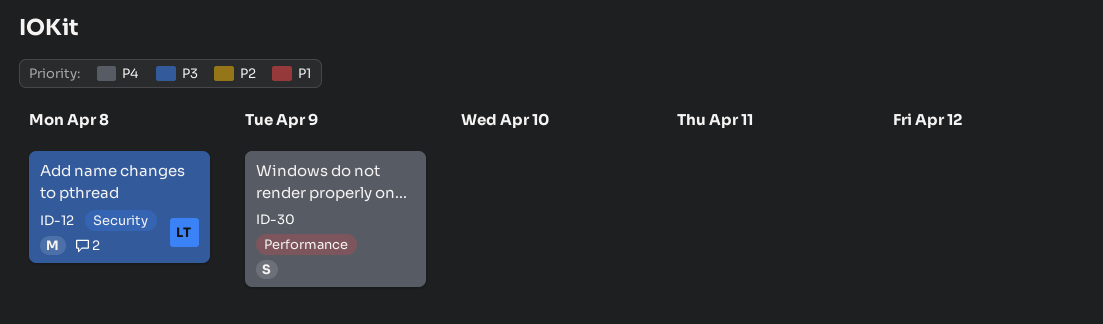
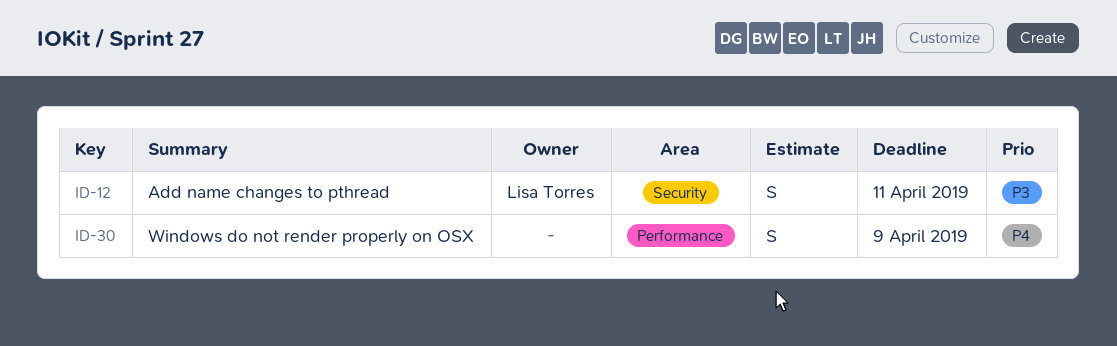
ID-12, estimate: M -> S
ID-12, due: Apr 8 -> Apr 11

